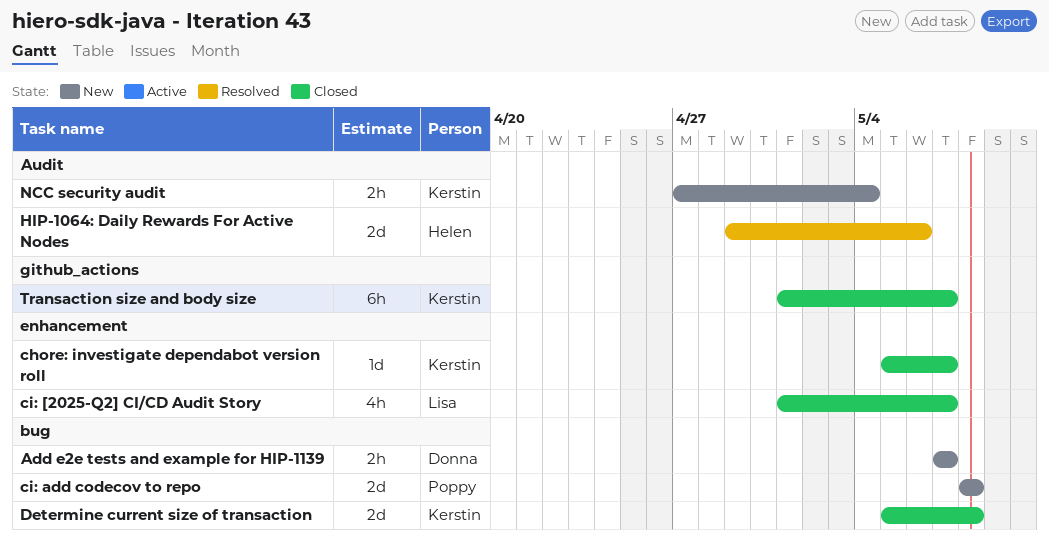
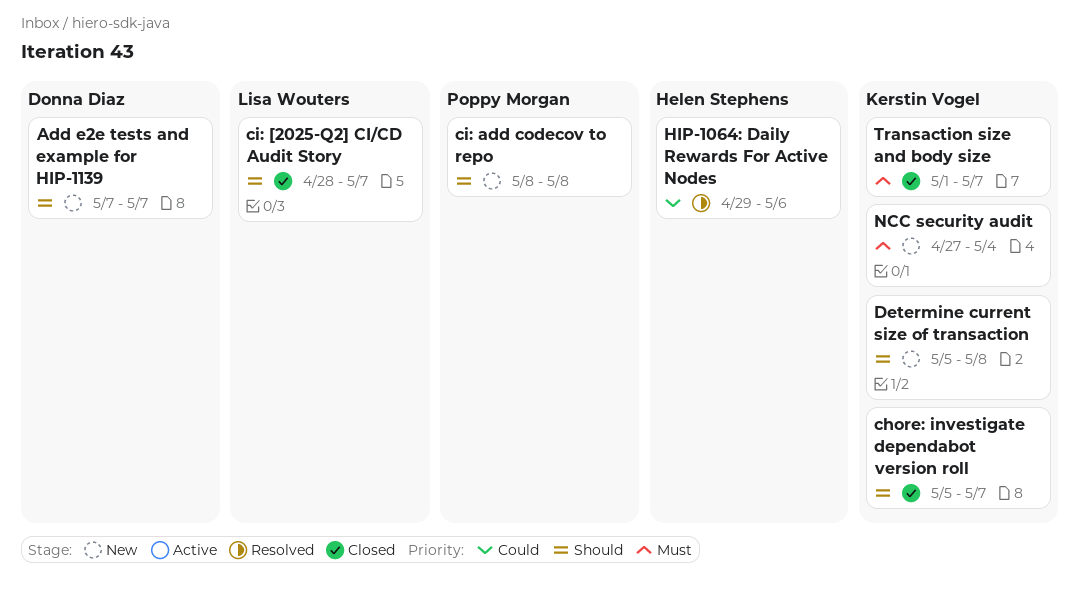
ci: [2025-Q2] CI/CD Audit Story, start: May 1 -> Apr 28
Determine current size of transaction, status: Closed -> New

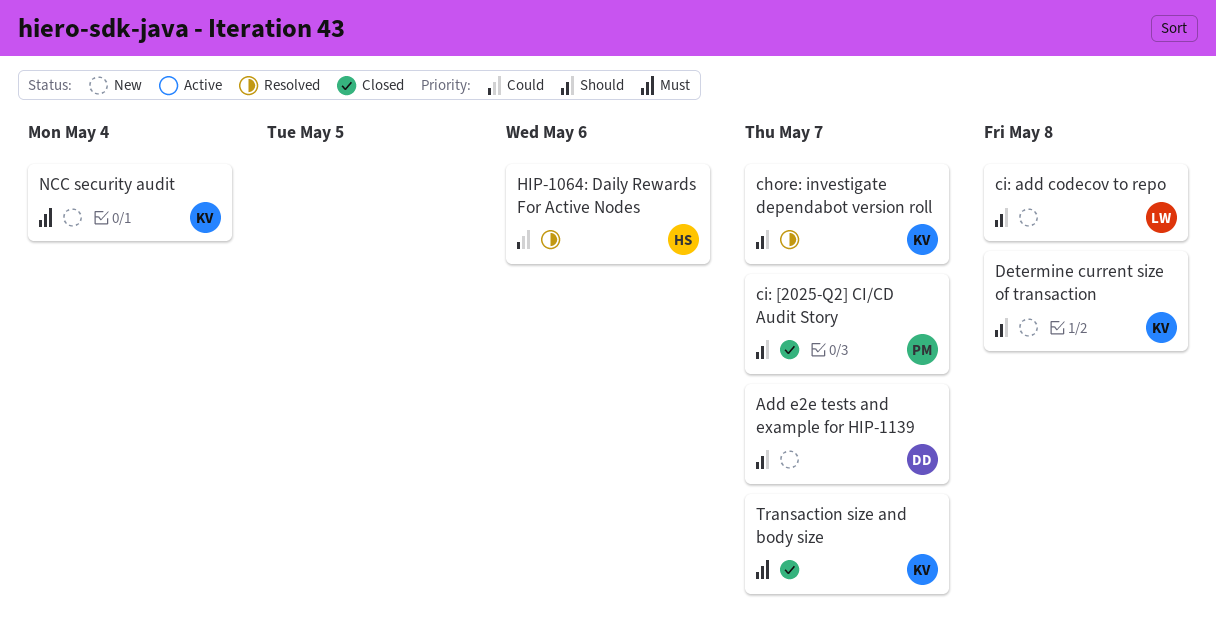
chore: investigate dependabot version roll, status: Closed -> Resolved
ci: [2025-Q2] CI/CD Audit Story, owner: Lisa Wouters -> Poppy Morgan
ci: add codecov to repo, owner: Poppy Morgan -> Lisa Wouters

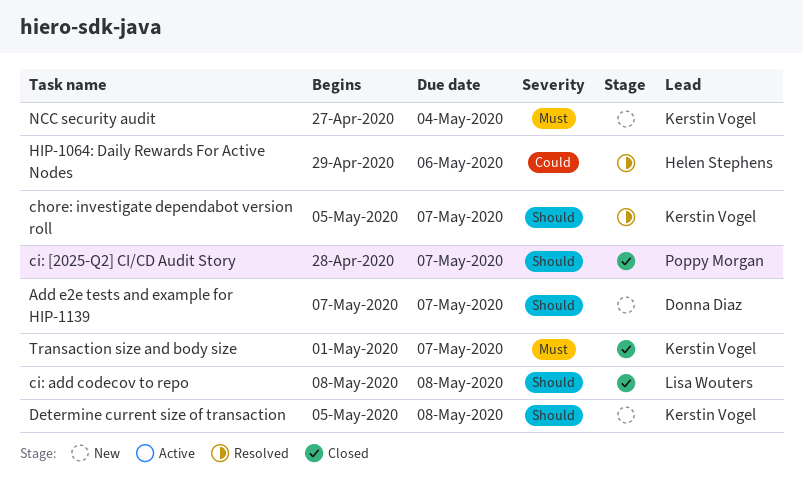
ci: add codecov to repo, status: New -> Closed

